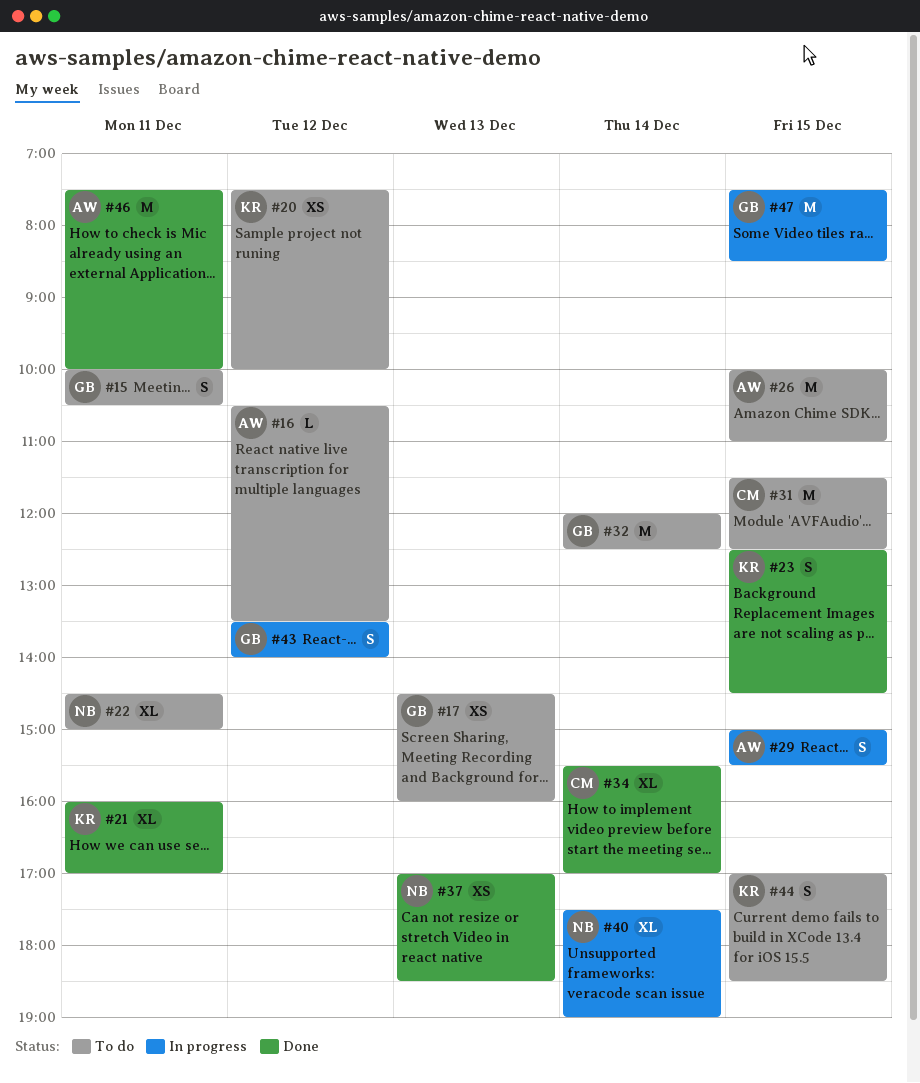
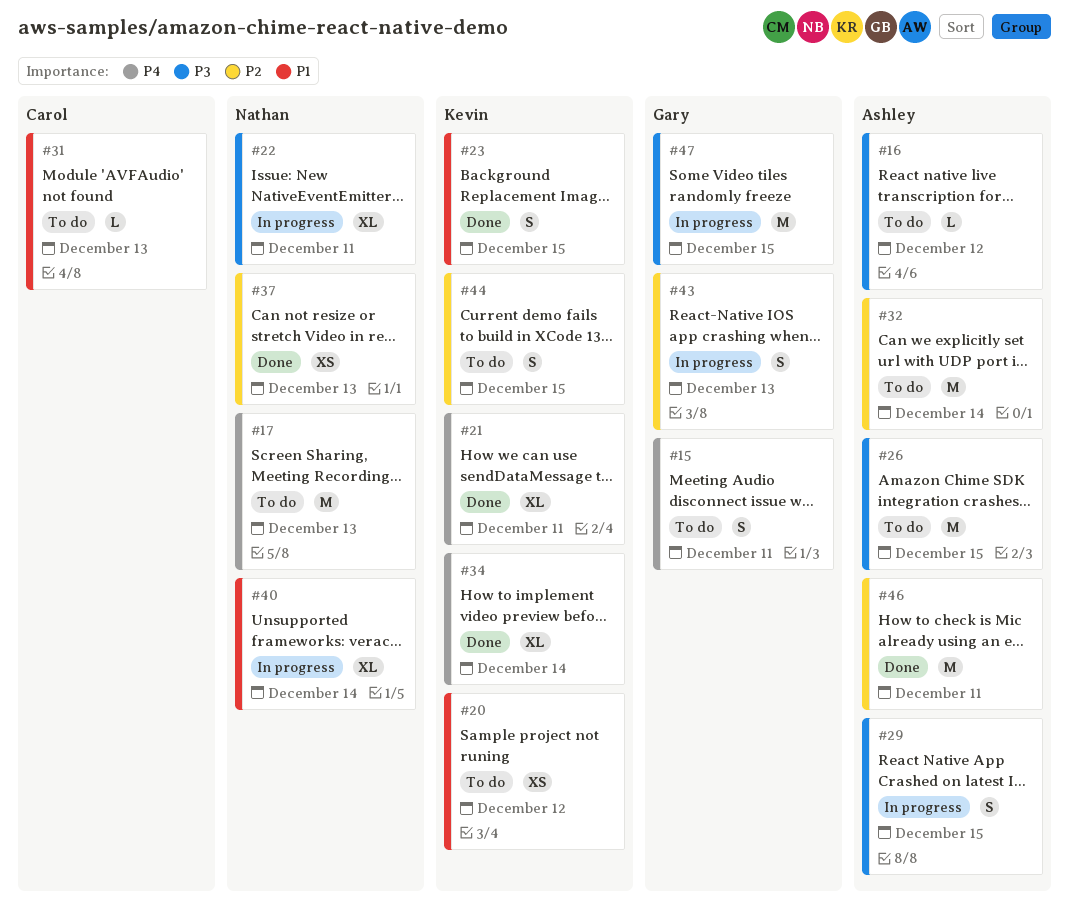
#17, owner: Gary -> Nathan
#17, estimate: XS -> M
#22, status: To do -> In progress
#31, estimate: M -> L
#31, day: Dec 15 -> Dec 13
#32, owner: Gary -> Ashley
#34, owner: Carol -> Kevin
#43, day: Dec 12 -> Dec 13

